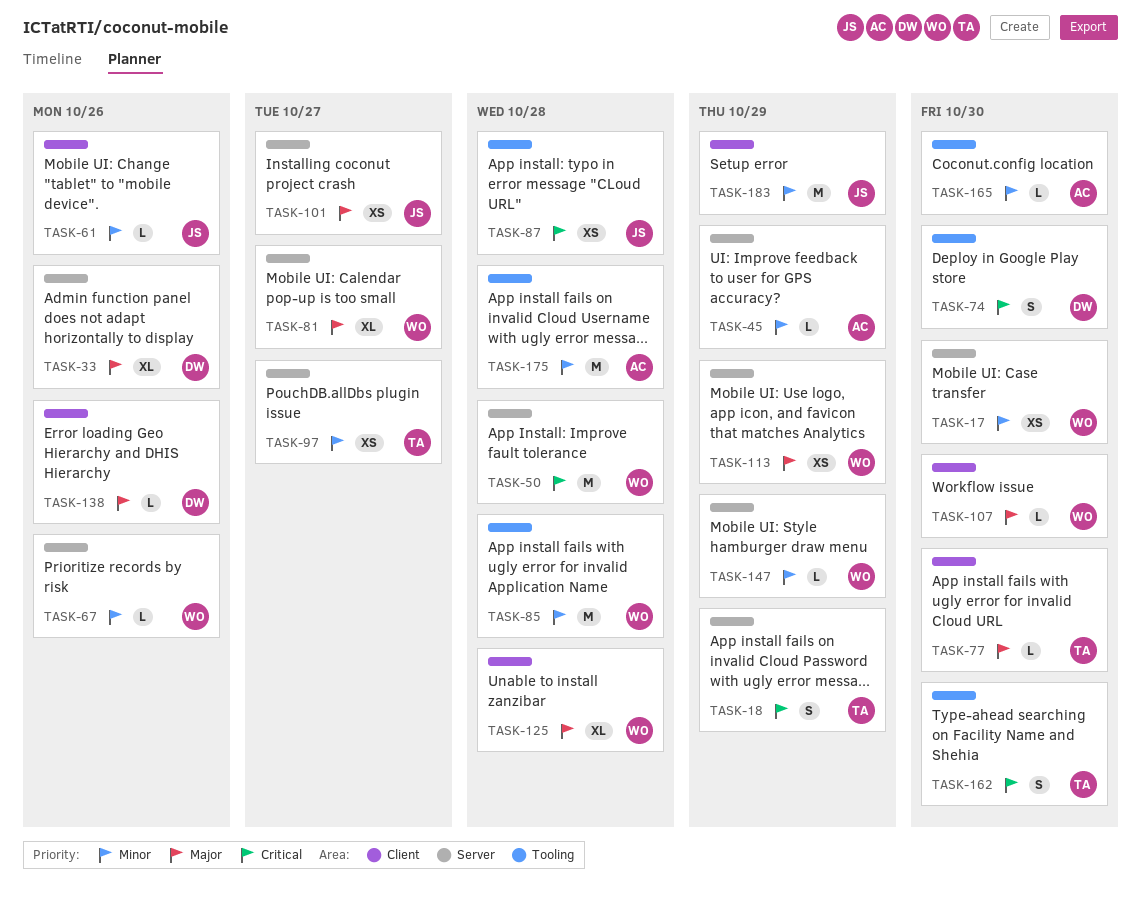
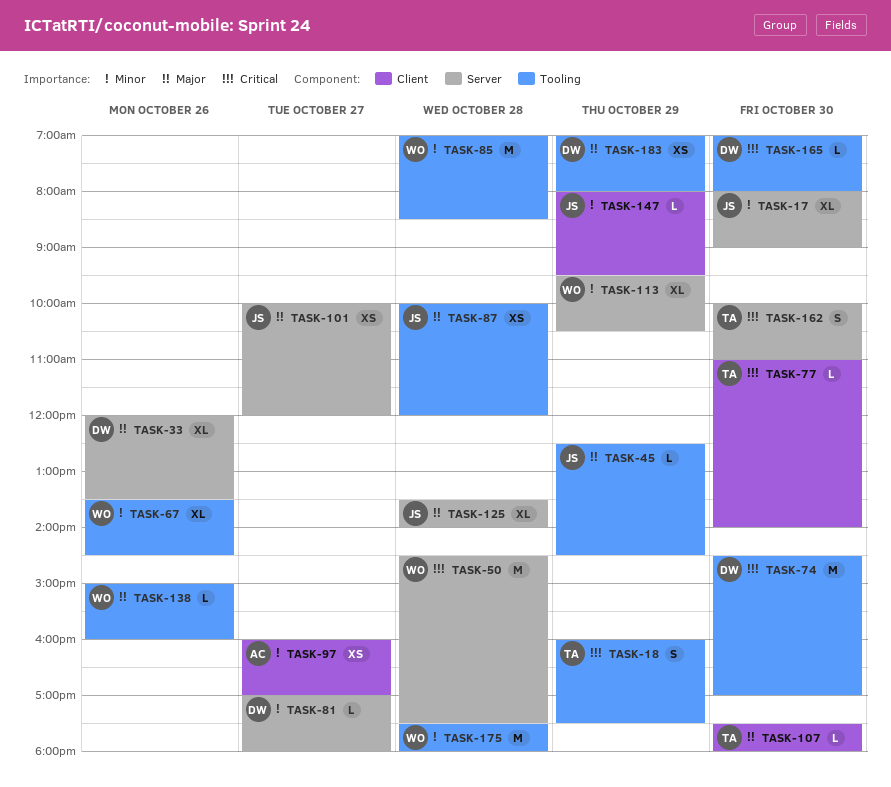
TASK-17, owner: WO -> JS
TASK-17, estimate: XS -> XL
TASK-18, label: Server -> Tooling
TASK-45, owner: AC -> JS
TASK-45, priority: Minor -> Major
TASK-45, label: Server -> Tooling
TASK-61: present -> none
TASK-67, label: Server -> Tooling
TASK-67, estimate: L -> XL
TASK-74, estimate: S -> M
TASK-77, priority: Major -> Critical
TASK-81, owner: WO -> DW
TASK-81, priority: Major -> Minor
TASK-81, estimate: XL -> L
TASK-87, priority: Critical -> Major
TASK-97, owner: TA -> AC
TASK-97, label: Server -> Client
TASK-107, owner: WO -> TA
TASK-113, priority: Major -> Minor
TASK-113, estimate: XS -> XL
TASK-125, owner: WO -> JS
TASK-125, label: Client -> Server
TASK-138, owner: DW -> WO
TASK-138, label: Client -> Tooling
TASK-147, owner: WO -> JS
TASK-147, label: Server -> Client
TASK-162, label: Tooling -> Server
TASK-165, owner: AC -> DW
TASK-165, priority: Minor -> Critical
TASK-175, owner: AC -> WO
TASK-183, owner: JS -> DW
TASK-183, priority: Minor -> Major
TASK-183, label: Client -> Tooling
TASK-183, estimate: M -> XS

